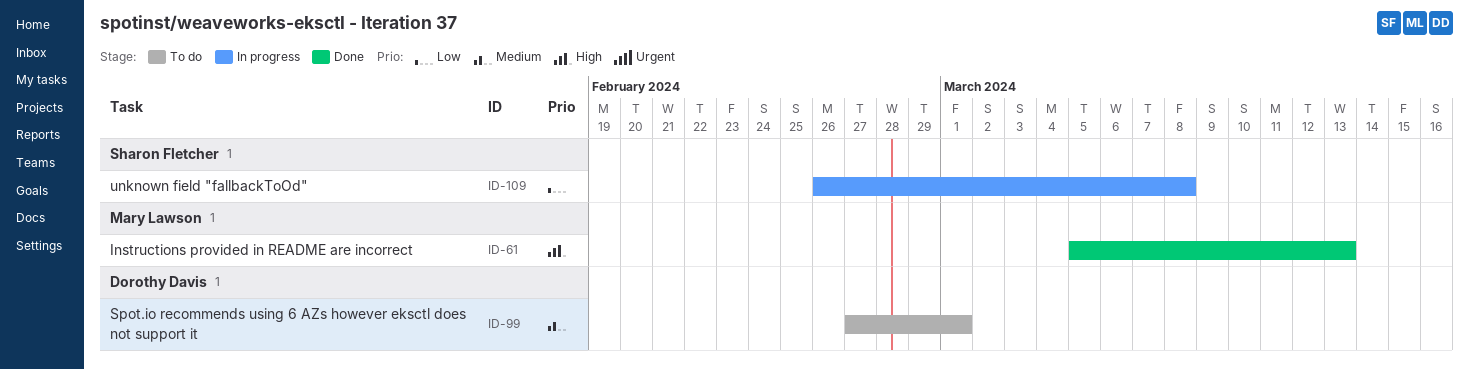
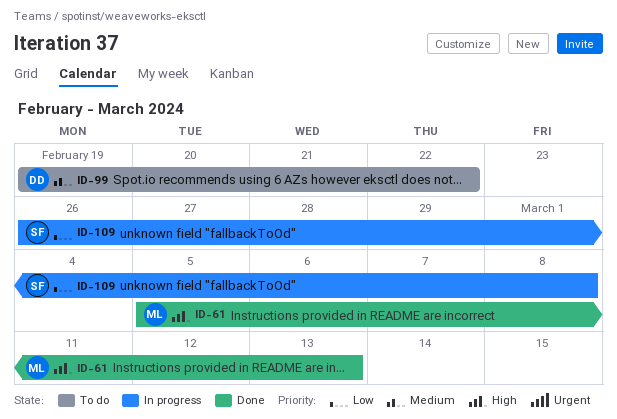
ID-99, start: Feb 27 -> Feb 19
ID-99, due: Mar 1 -> Feb 22

